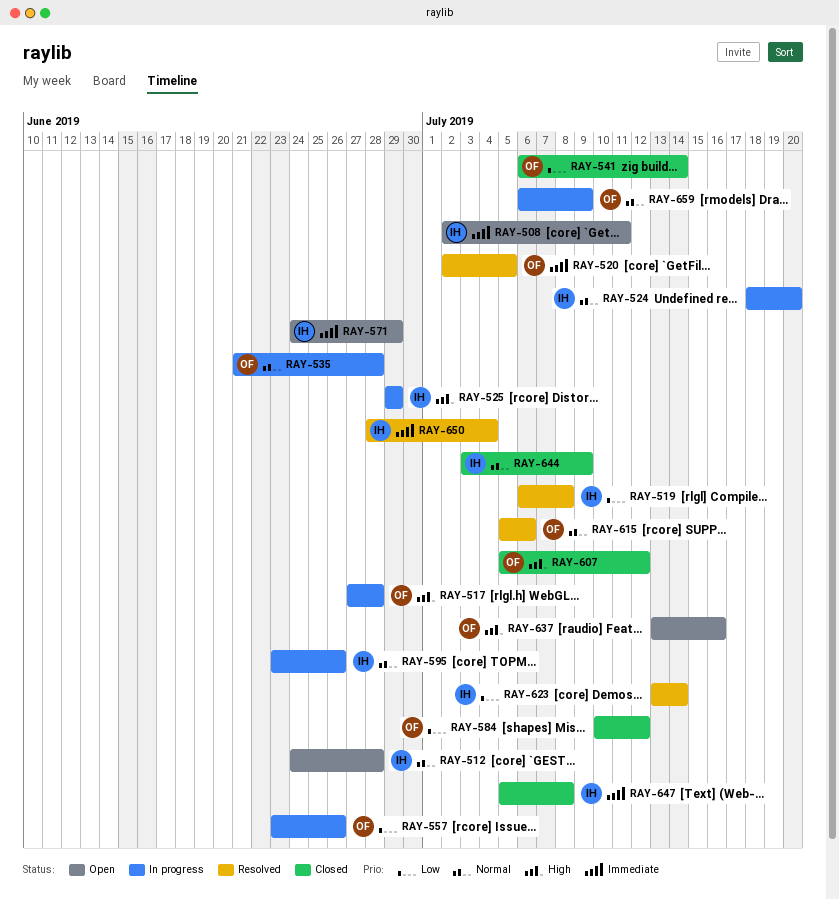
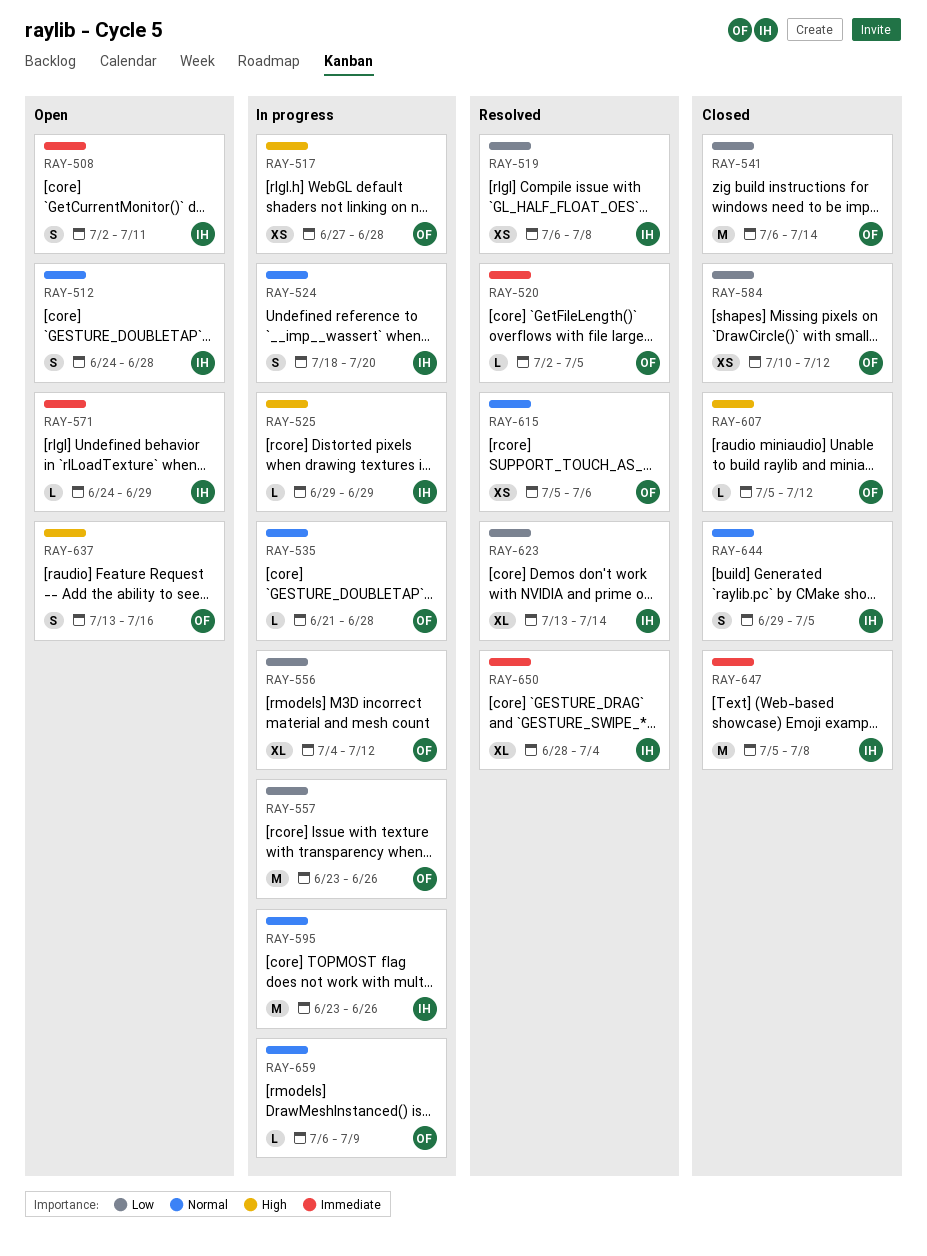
RAY-556: none -> present
RAY-644, start: Jul 3 -> Jun 29
RAY-644, due: Jul 9 -> Jul 5

